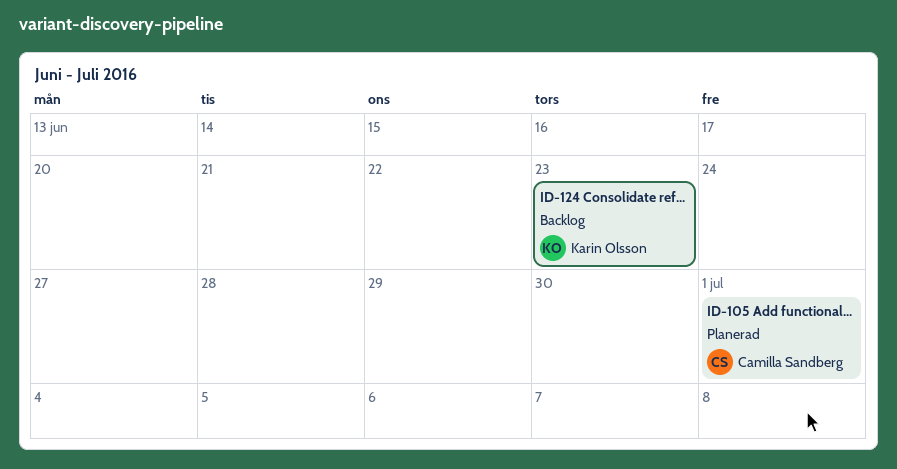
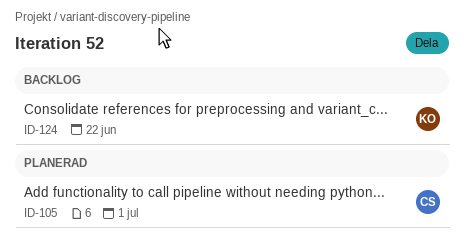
ID-124, due: Jun 23 -> Jun 22

